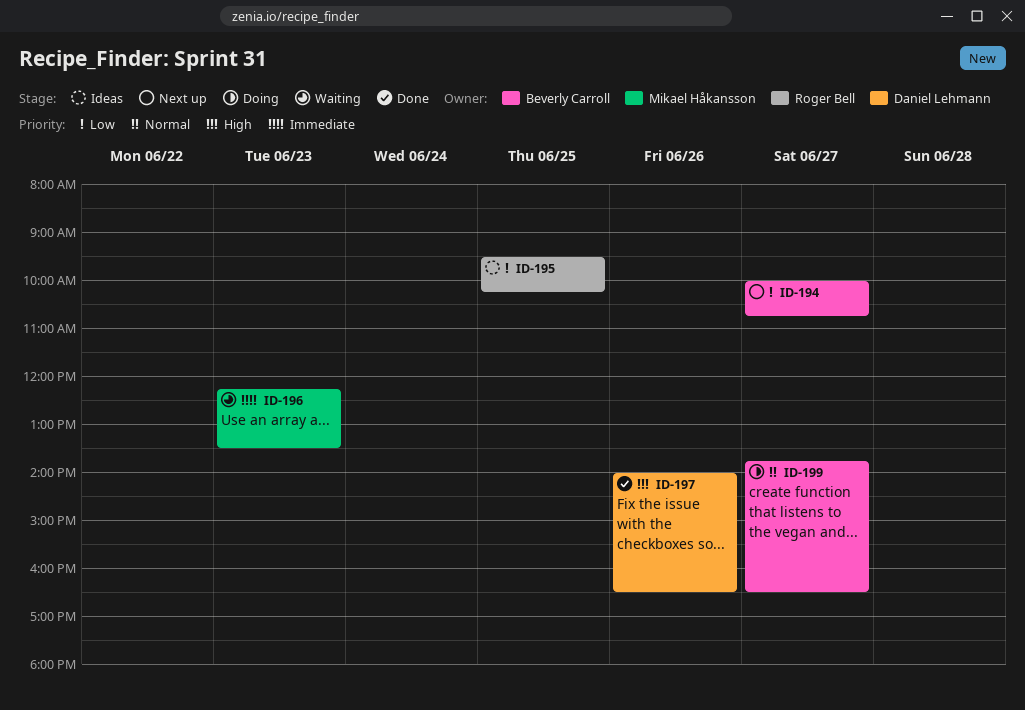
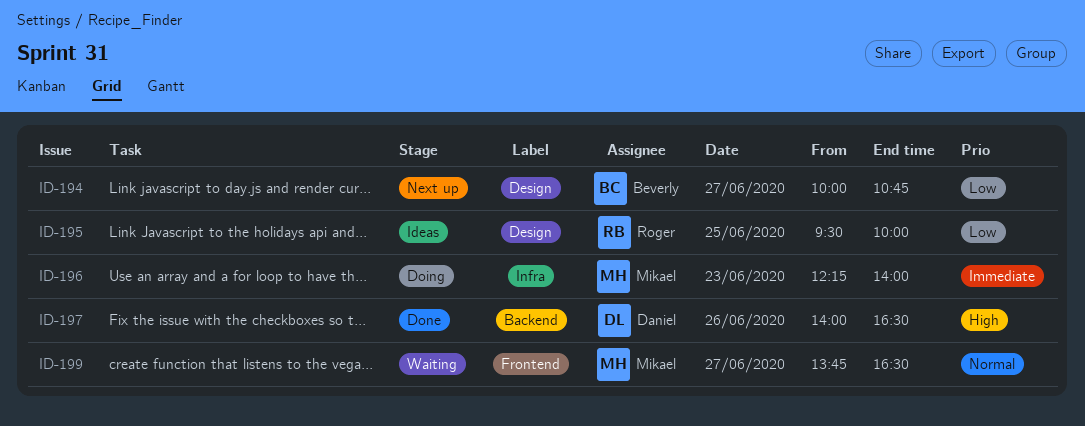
ID-195, ends: 10:15 -> 10:00
ID-196, status: Waiting -> Doing
ID-196, ends: 13:30 -> 14:00
ID-199, status: Doing -> Waiting
ID-199, owner: Beverly Carroll -> Mikael Håkansson

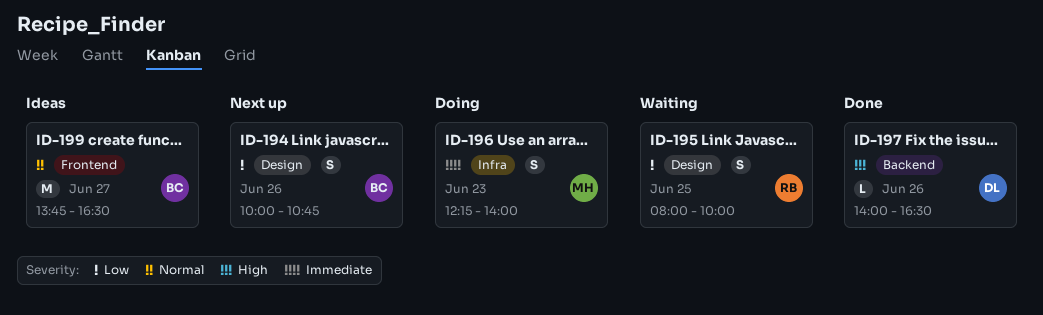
ID-194, day: Jun 27 -> Jun 26
ID-195, status: Ideas -> Waiting
ID-195, begins: 09:30 -> 08:00
ID-199, status: Waiting -> Ideas
ID-199, owner: Mikael -> Beverly

